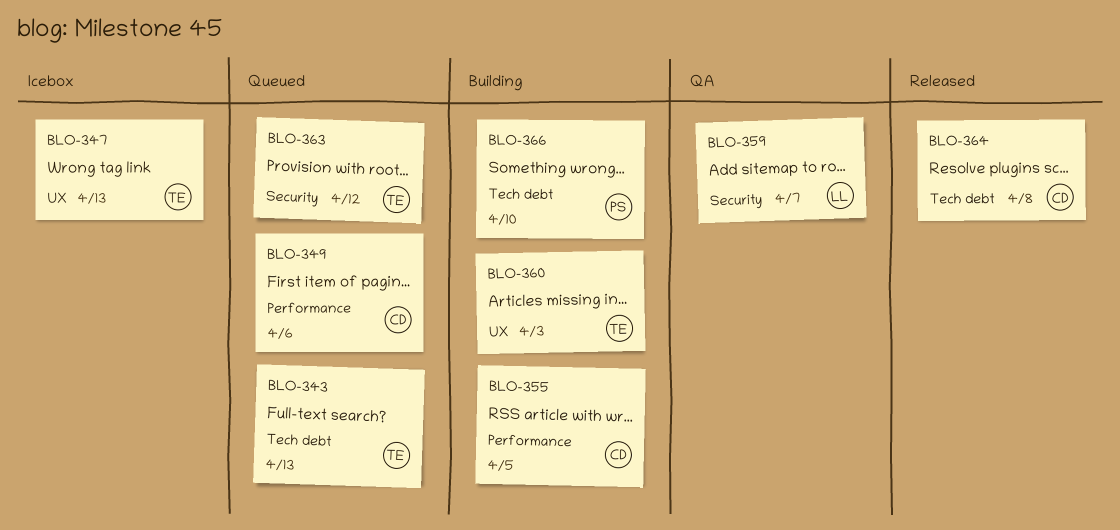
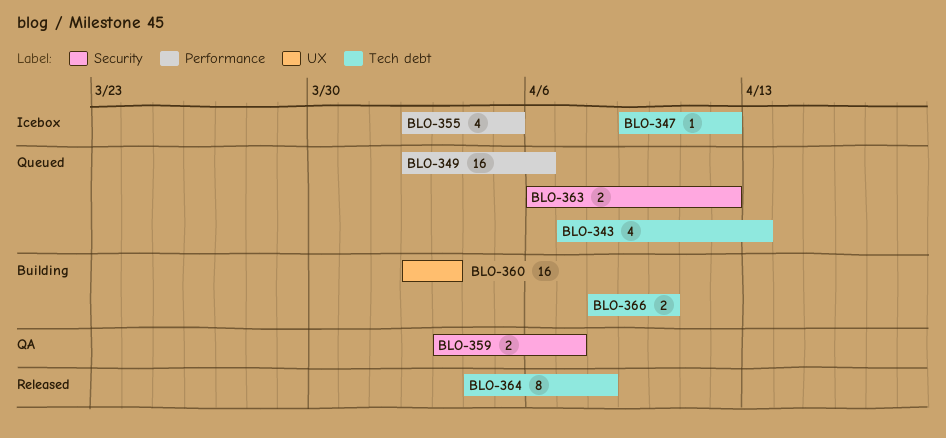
BLO-347, label: UX -> Tech debt
BLO-347, due: Apr 13 -> Apr 12
BLO-355, status: Building -> Icebox

